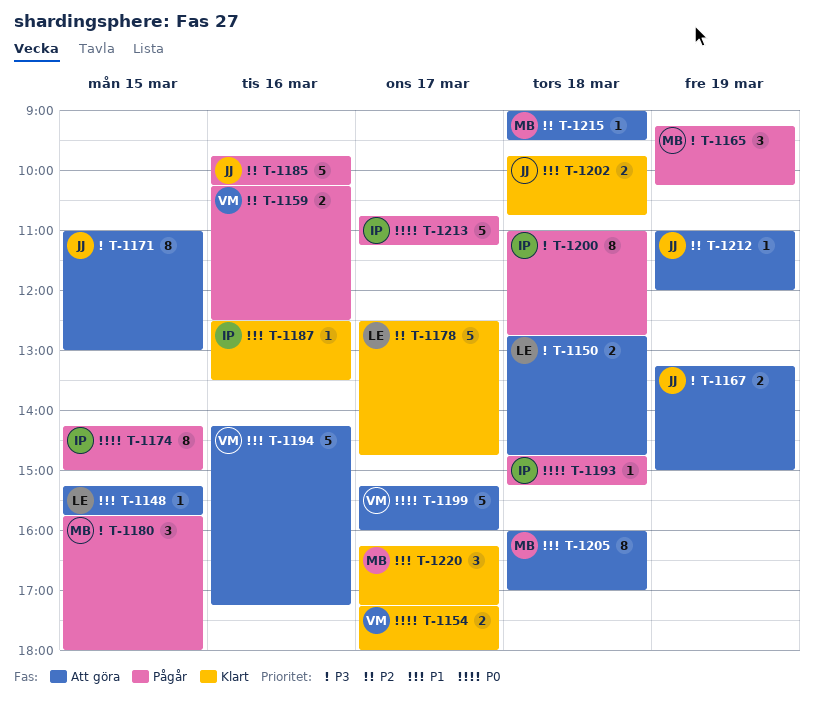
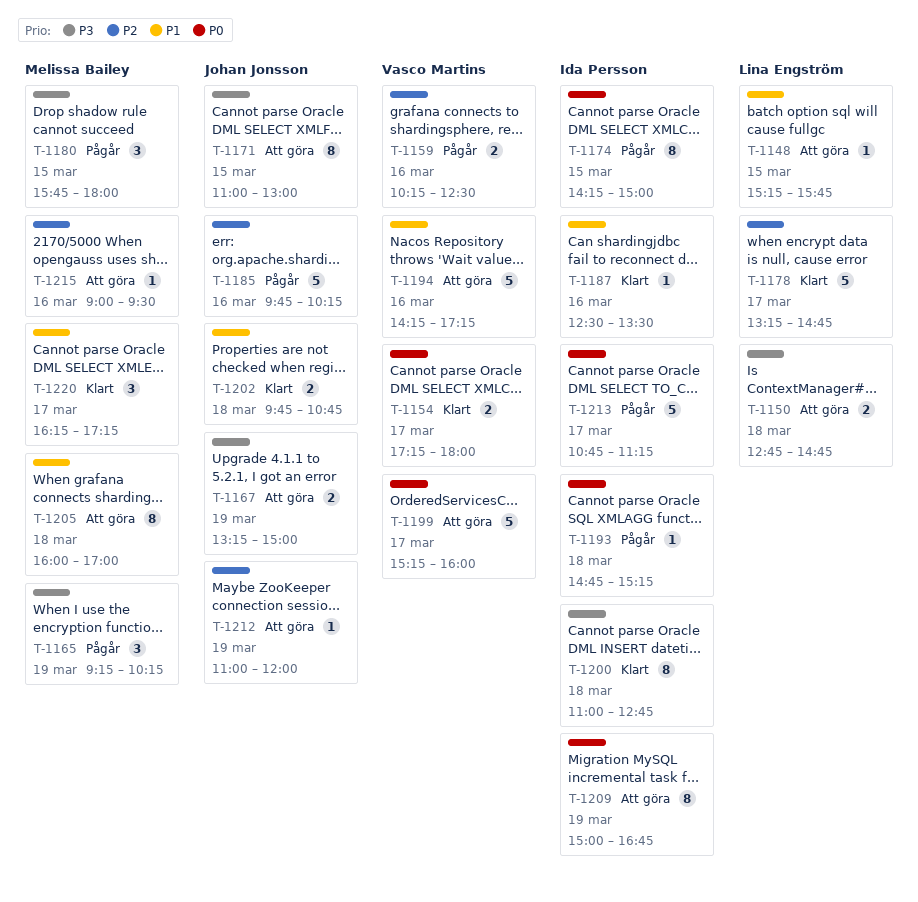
T-1178, begins: 12:30 -> 13:15
T-1200, status: Pågår -> Klart
T-1209: none -> present
T-1215, day: Mar 18 -> Mar 16

